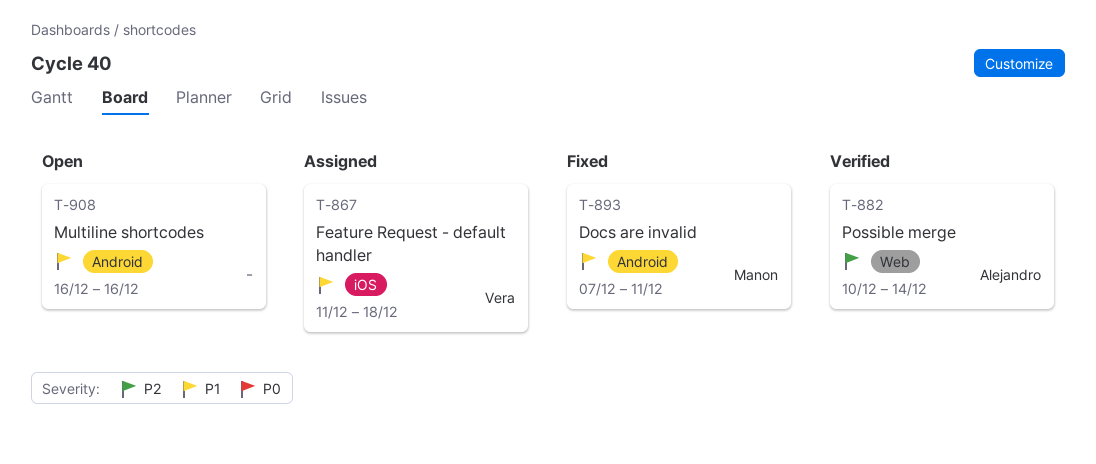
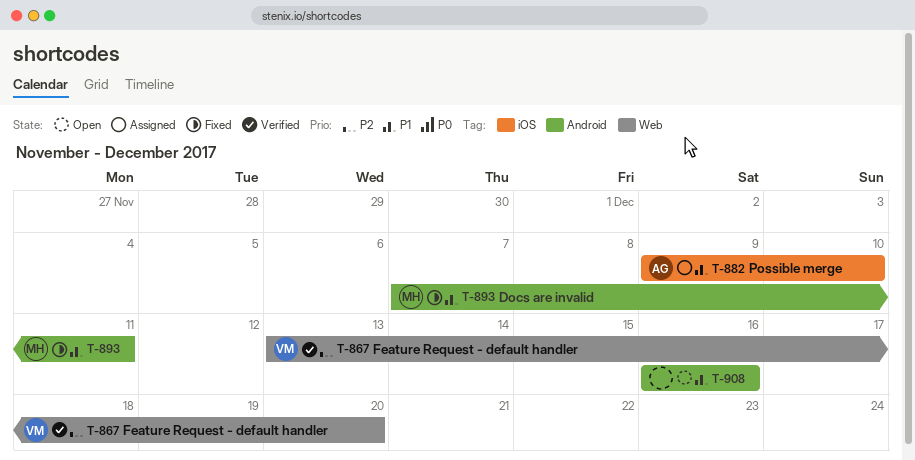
T-867, status: Assigned -> Verified
T-867, priority: P1 -> P2
T-867, label: iOS -> Web
T-867, start: Dec 11 -> Dec 13
T-867, due: Dec 18 -> Dec 20
T-882, status: Verified -> Assigned
T-882, priority: P2 -> P1
T-882, label: Web -> iOS
T-882, start: Dec 10 -> Dec 9
T-882, due: Dec 14 -> Dec 10

